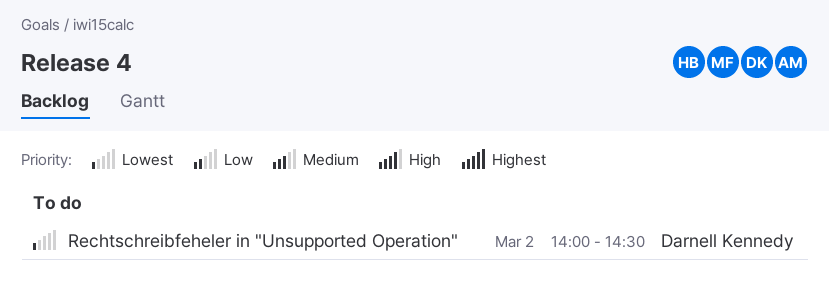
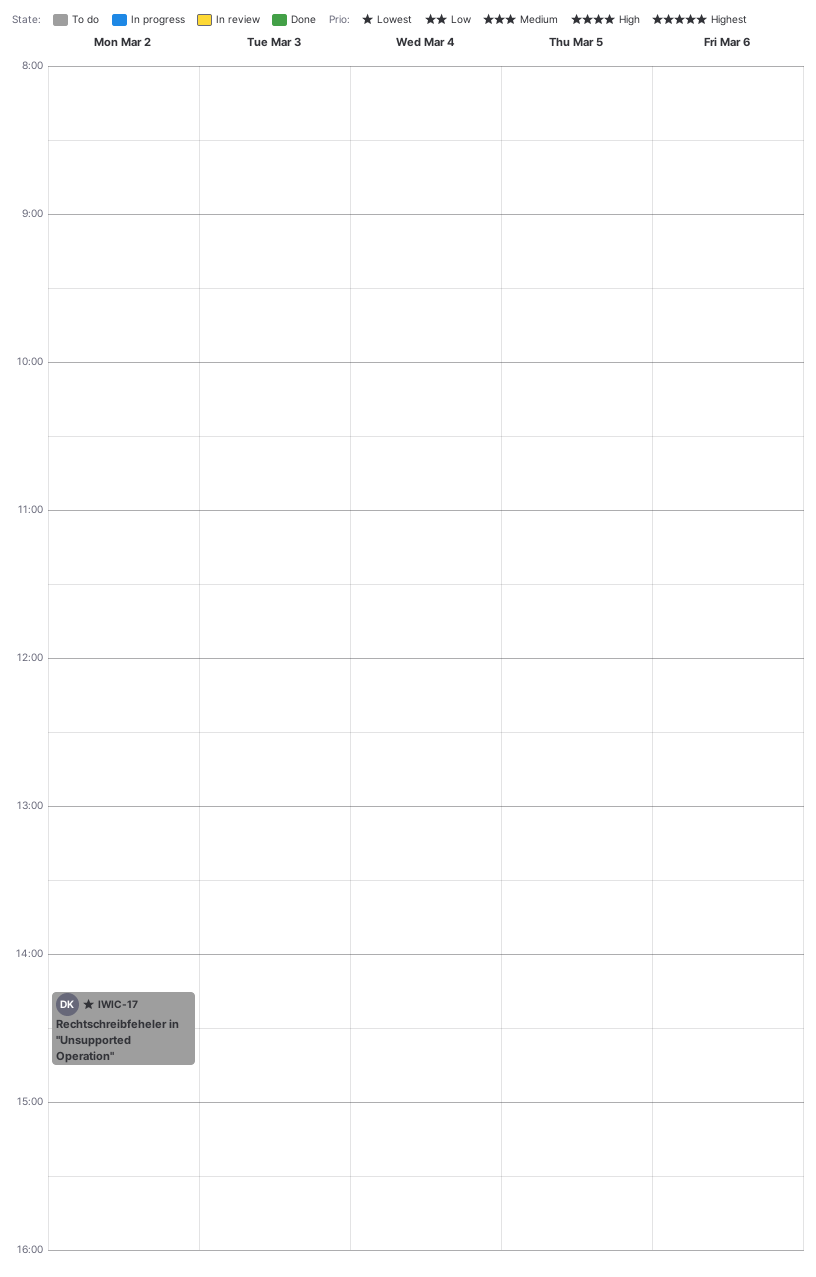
Rechtschreibfeheler in "Unsupported Operation", begins: 14:00 -> 14:15
Rechtschreibfeheler in "Unsupported Operation", ends: 14:30 -> 14:45

